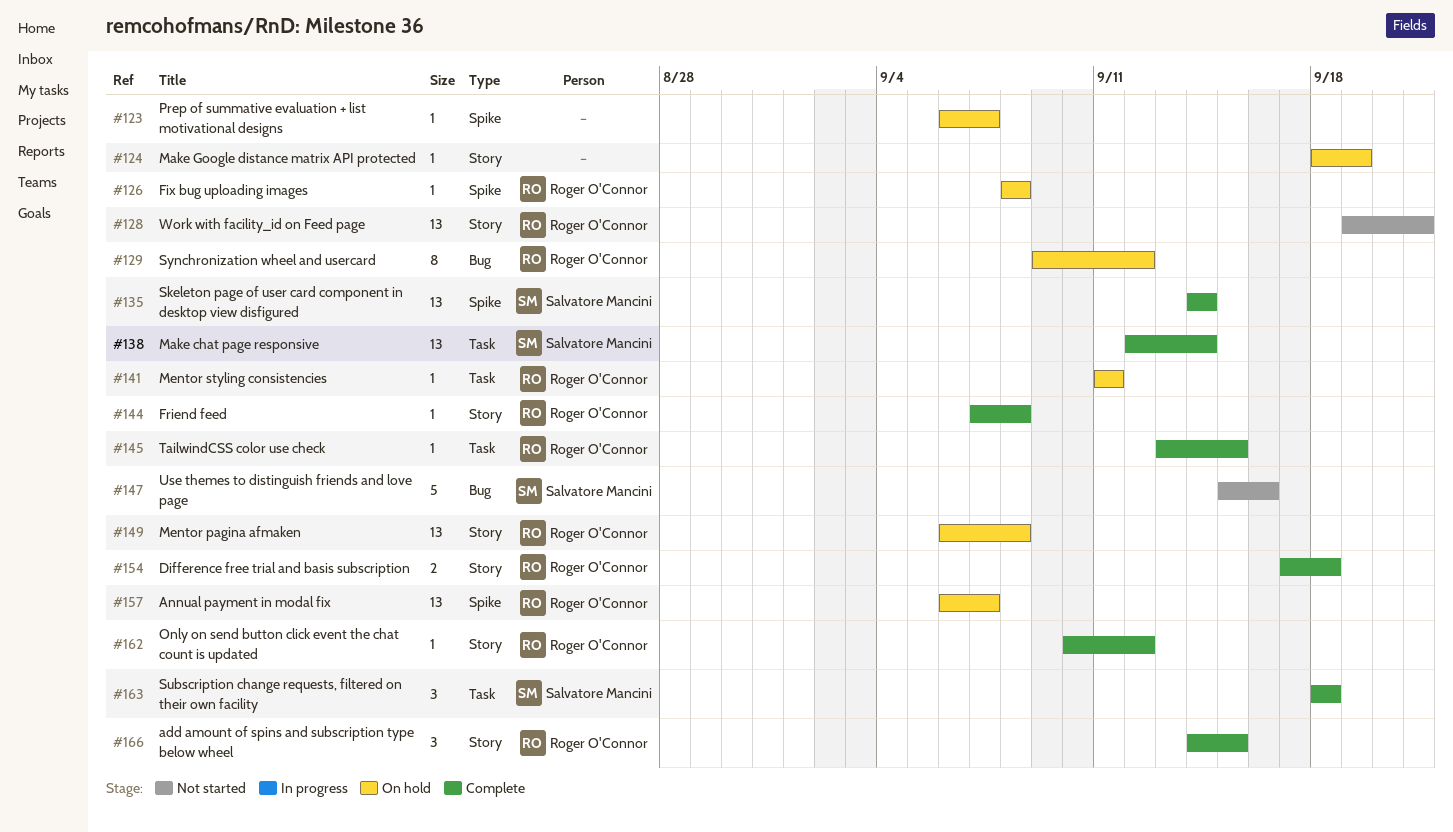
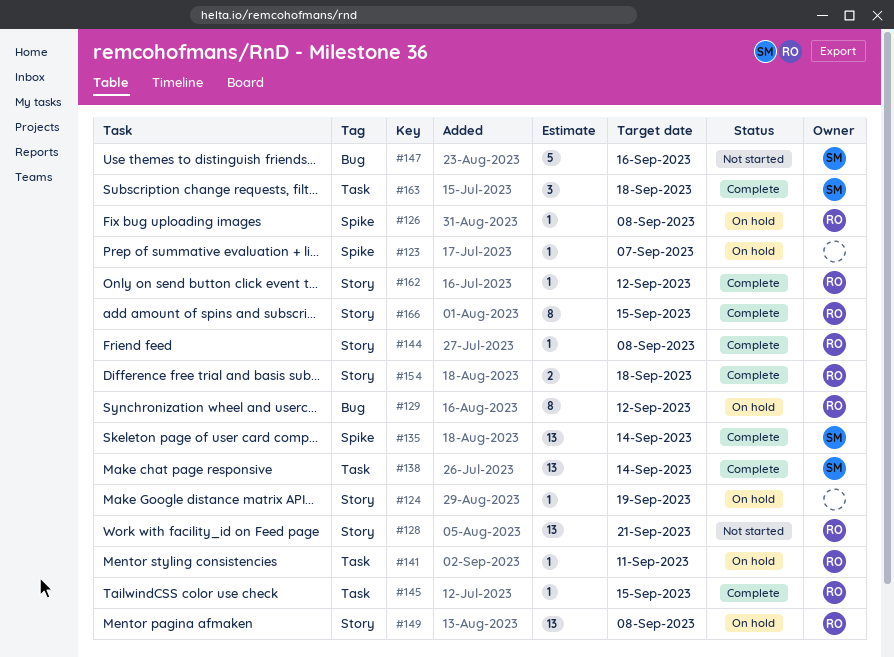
#157: present -> none
#166, estimate: 3 -> 8

